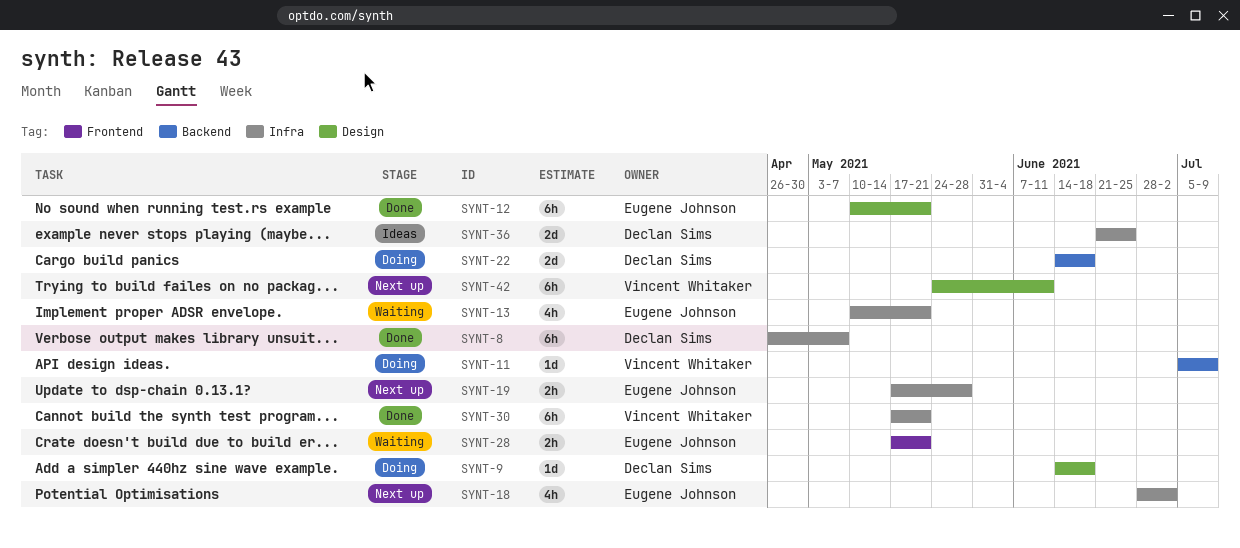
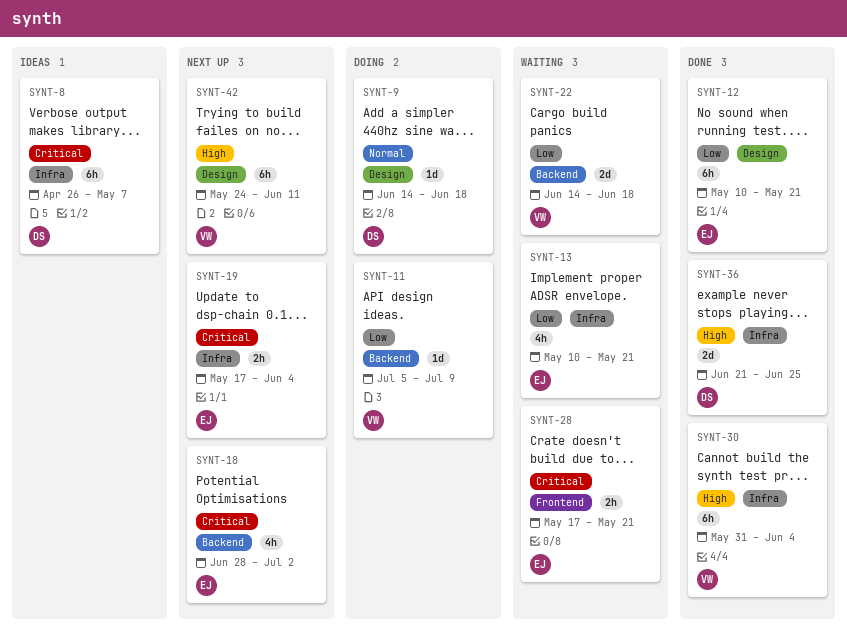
SYNT-8, status: Done -> Ideas
SYNT-18, label: Infra -> Backend
SYNT-19, due: May 28 -> Jun 4
SYNT-22, status: Doing -> Waiting
SYNT-22, owner: Declan Sims -> Vincent Whitaker
SYNT-30, start: May 17 -> May 31
SYNT-30, due: May 21 -> Jun 4
SYNT-36, status: Ideas -> Done

